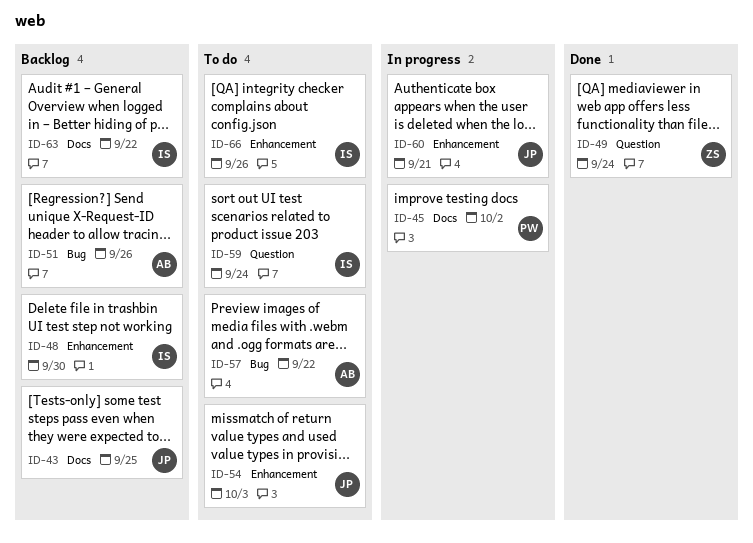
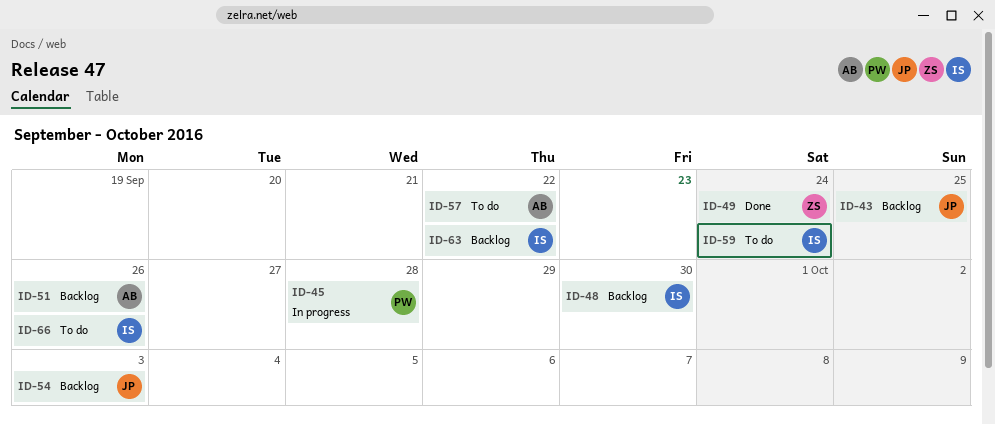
ID-45, due: Oct 2 -> Sep 28
ID-54, status: To do -> Backlog
ID-60: present -> none

